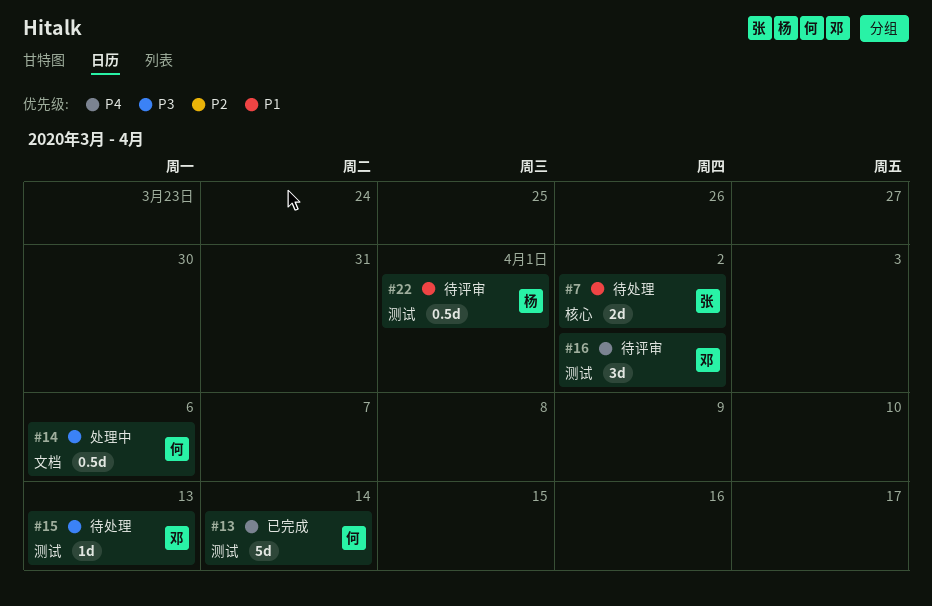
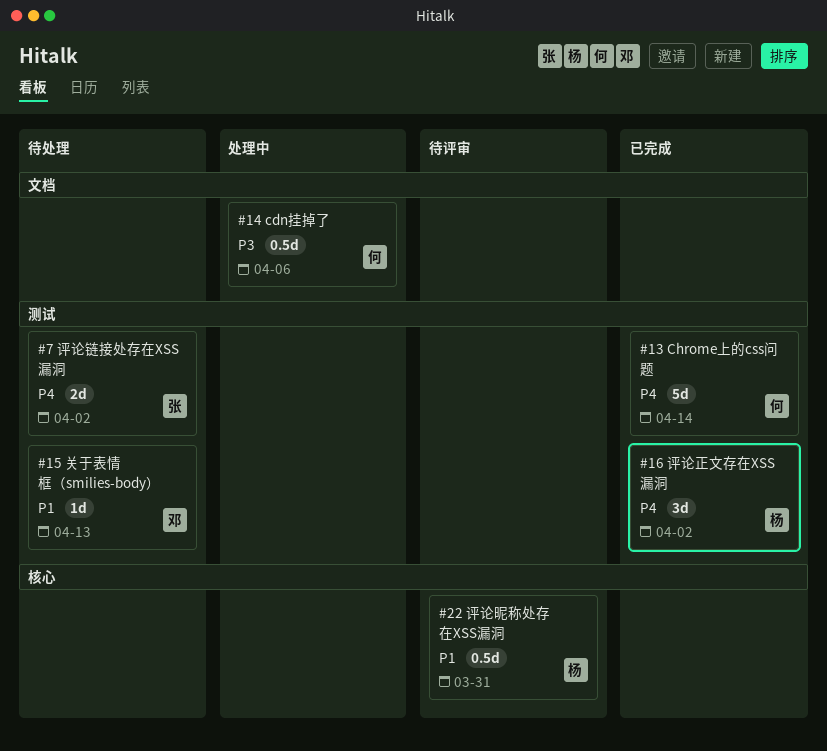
#7, priority: P1 -> P4
#7, label: 核心 -> 测试
#15, priority: P3 -> P1
#16, status: 待评审 -> 已完成
#16, owner: 邓 -> 杨
#22, label: 测试 -> 核心
#22, due: Apr 1 -> Mar 31

